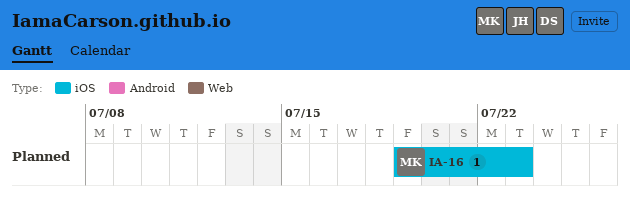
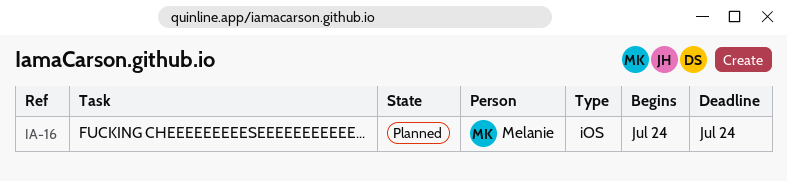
IA-16, start: Jul 19 -> Jul 24
IA-16, due: Jul 23 -> Jul 24

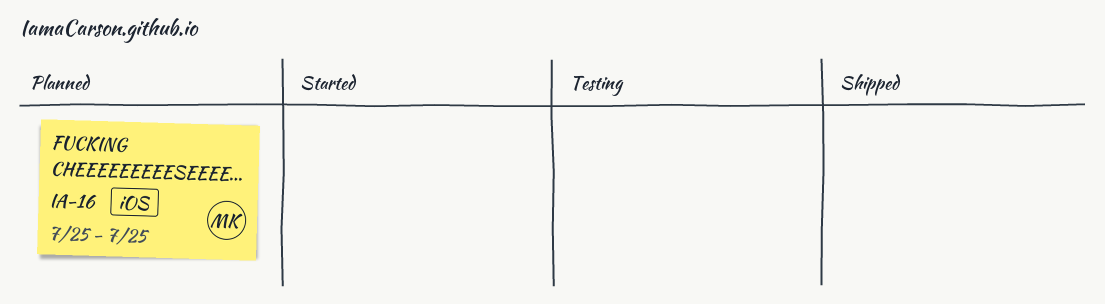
IA-16, start: Jul 24 -> Jul 25
IA-16, due: Jul 24 -> Jul 25

